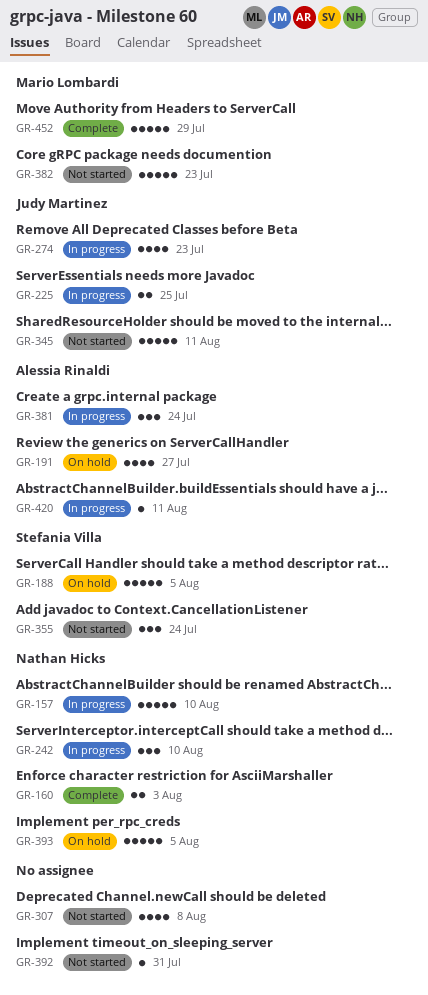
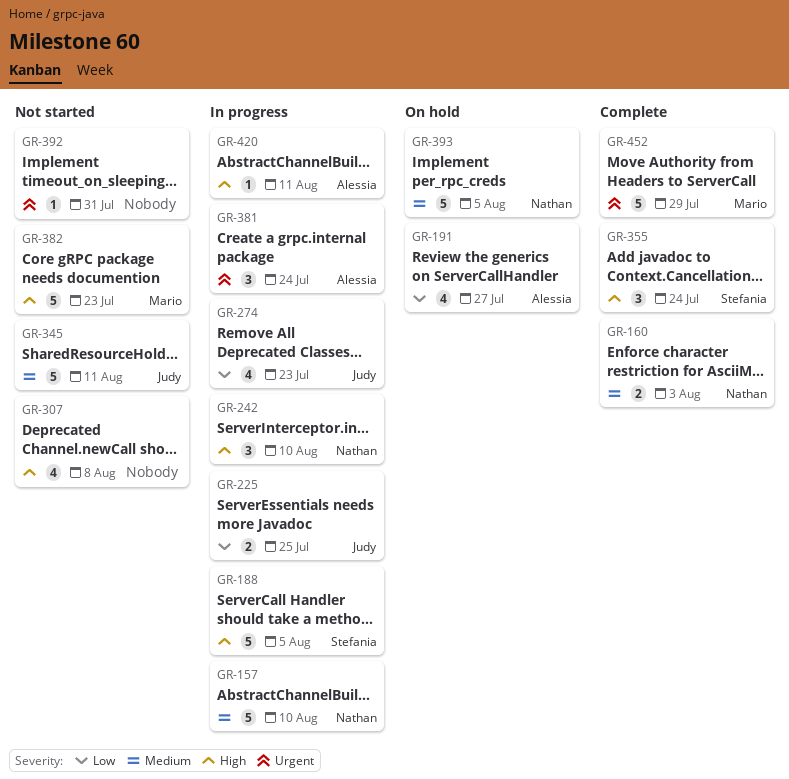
GR-188, status: On hold -> In progress
GR-355, status: Not started -> Complete

